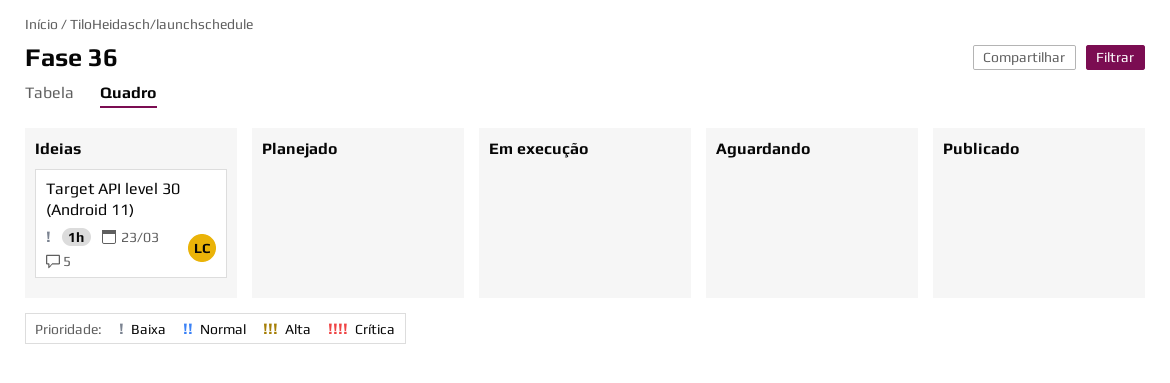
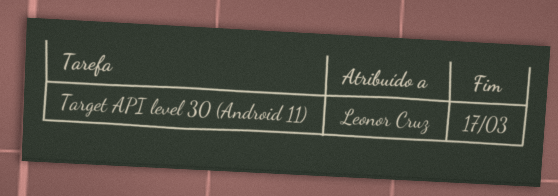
Target API level 30 (Android 11), due: Mar 23 -> Mar 17

